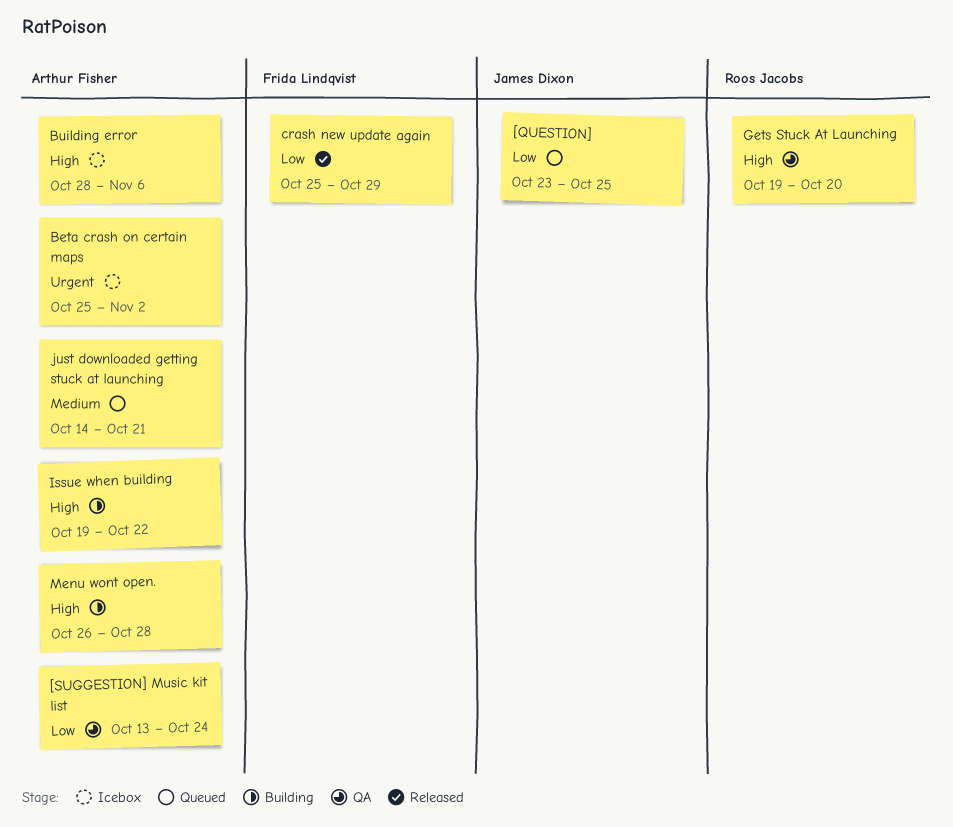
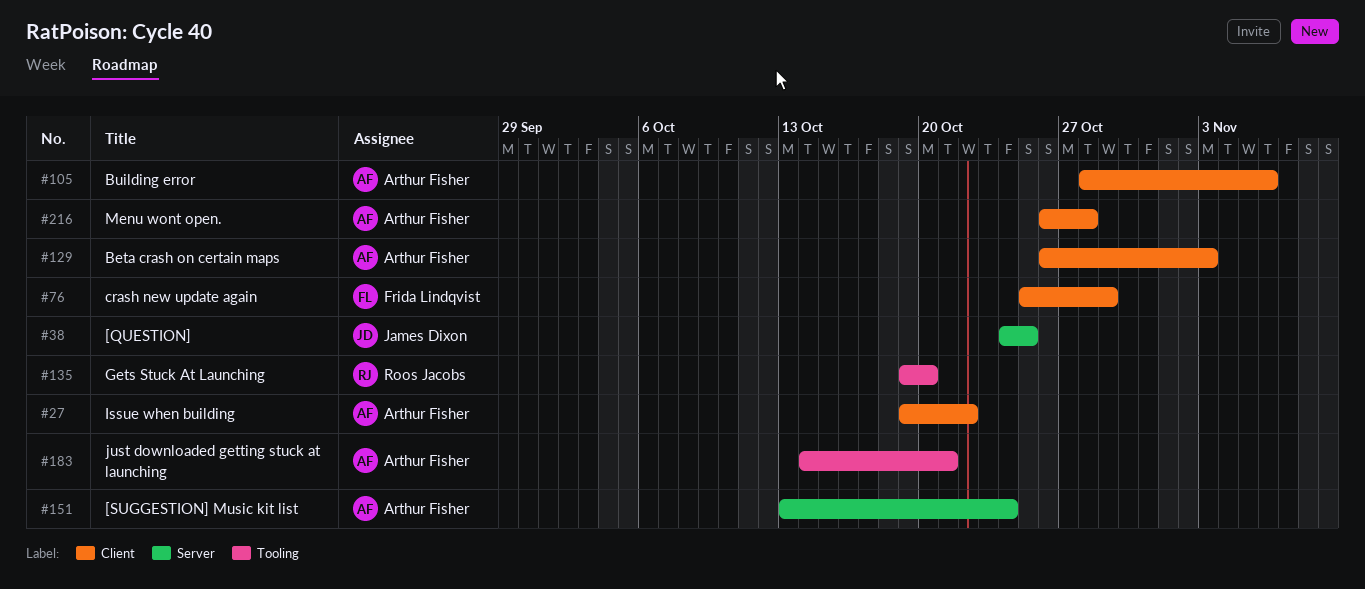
[QUESTION], start: Oct 23 -> Oct 24
Beta crash on certain maps, start: Oct 25 -> Oct 26
Beta crash on certain maps, due: Nov 2 -> Nov 3

